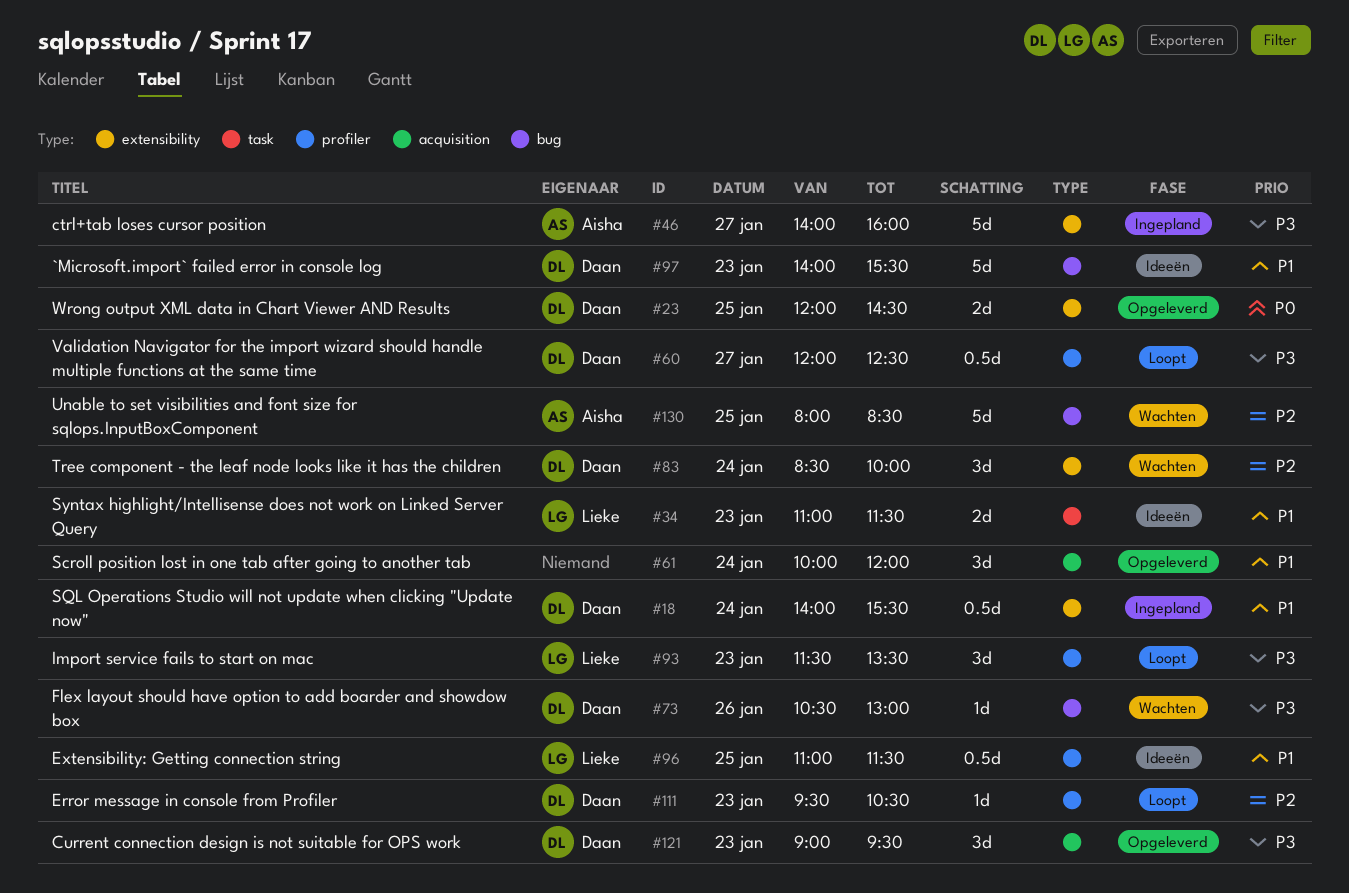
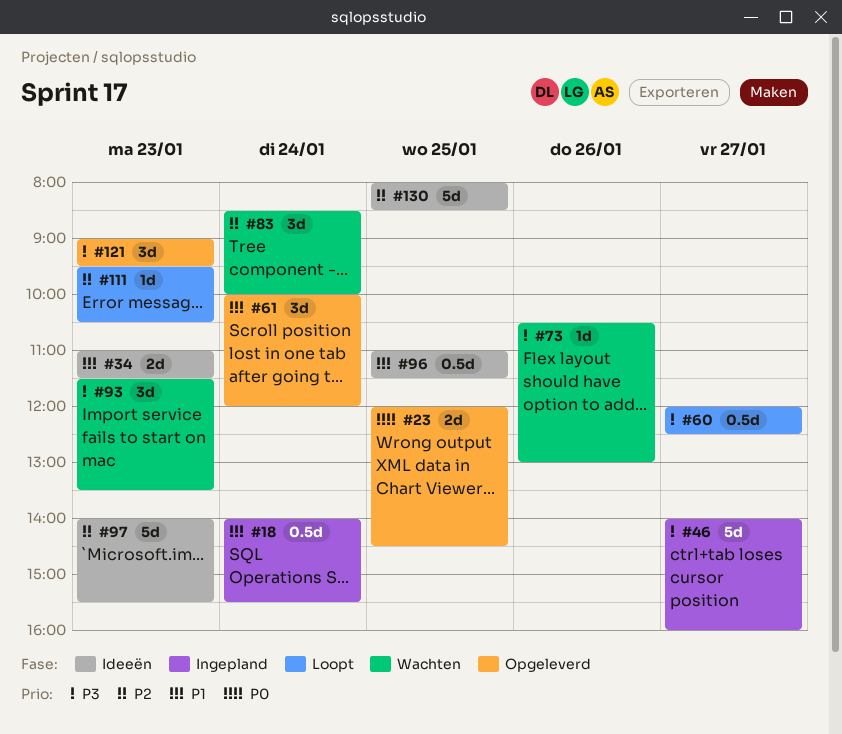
#93, status: Loopt -> Wachten
#97, priority: P1 -> P2
#130, status: Wachten -> Ideeën

